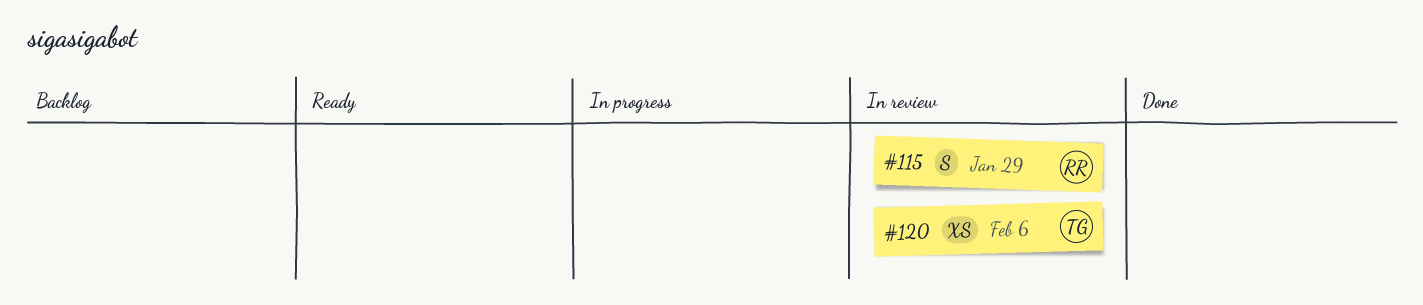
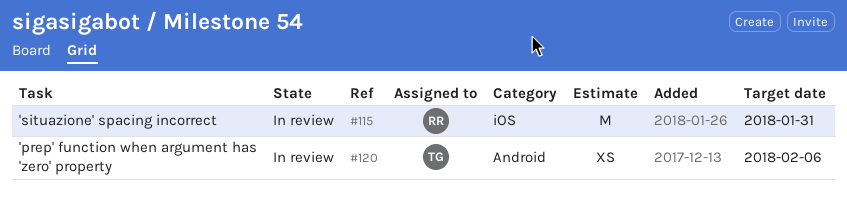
#115, estimate: S -> M
#115, due: Jan 29 -> Jan 31

